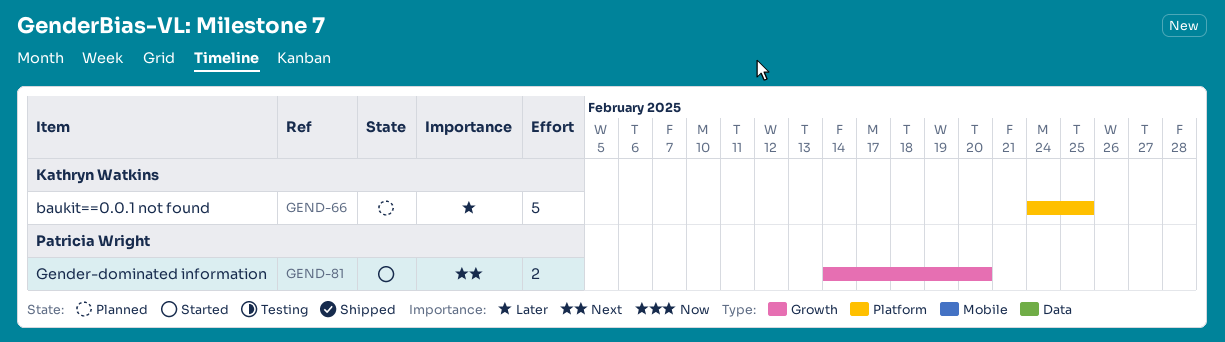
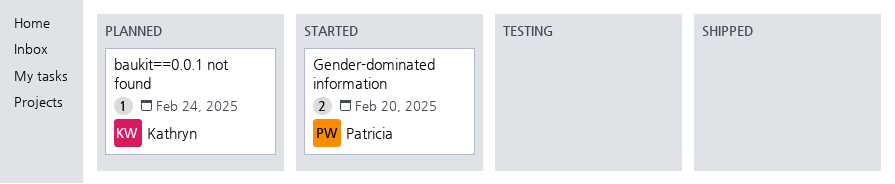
baukit==0.0.1 not found, estimate: 5 -> 1
baukit==0.0.1 not found, due: Feb 25 -> Feb 24

